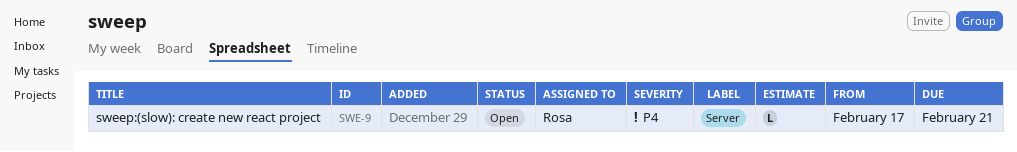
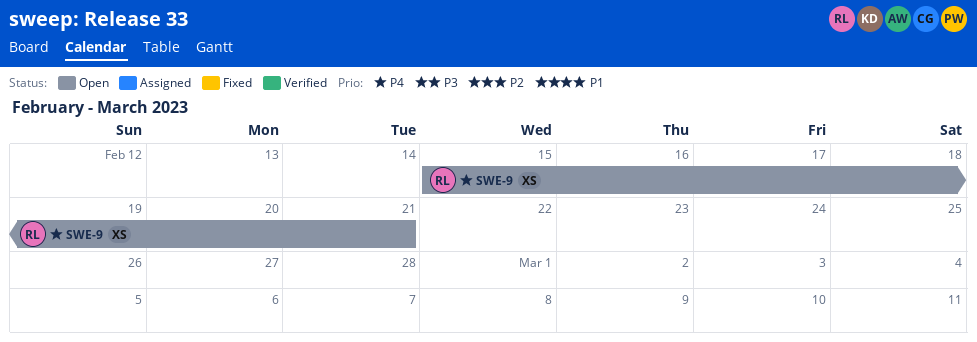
SWE-9, estimate: L -> XS
SWE-9, start: Feb 17 -> Feb 15

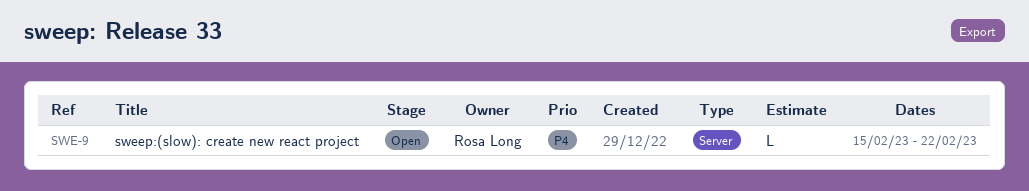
SWE-9, estimate: XS -> L
SWE-9, due: Feb 21 -> Feb 22

